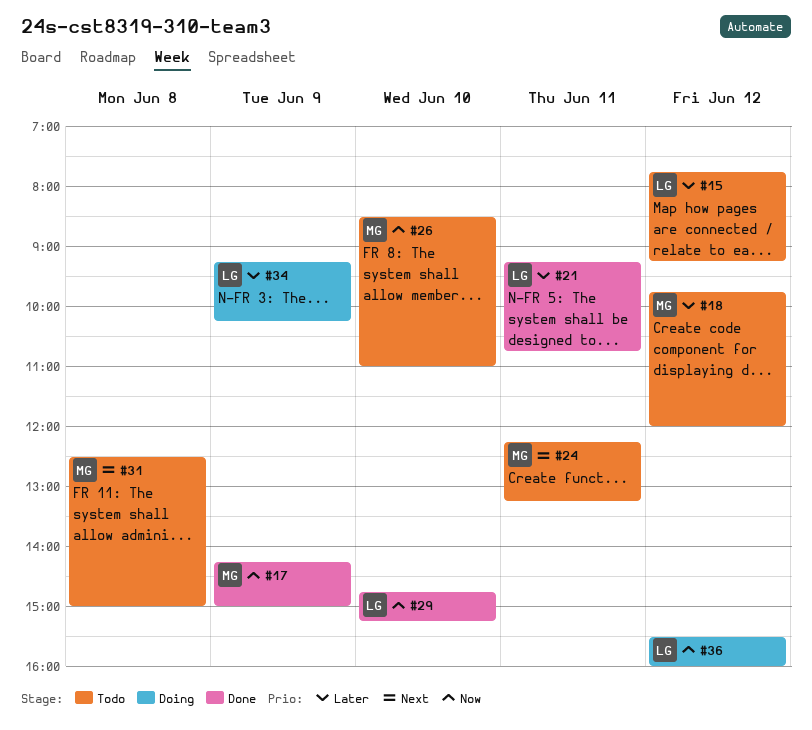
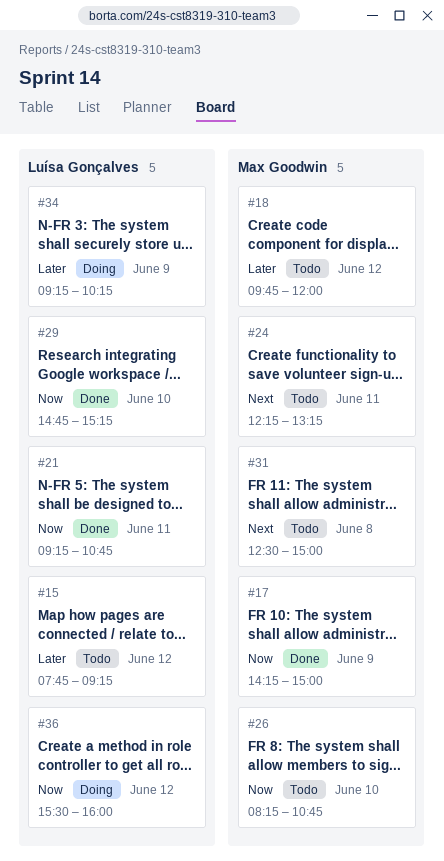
#21, priority: Later -> Now
#26, begins: 08:30 -> 08:15
#26, ends: 11:00 -> 10:45

